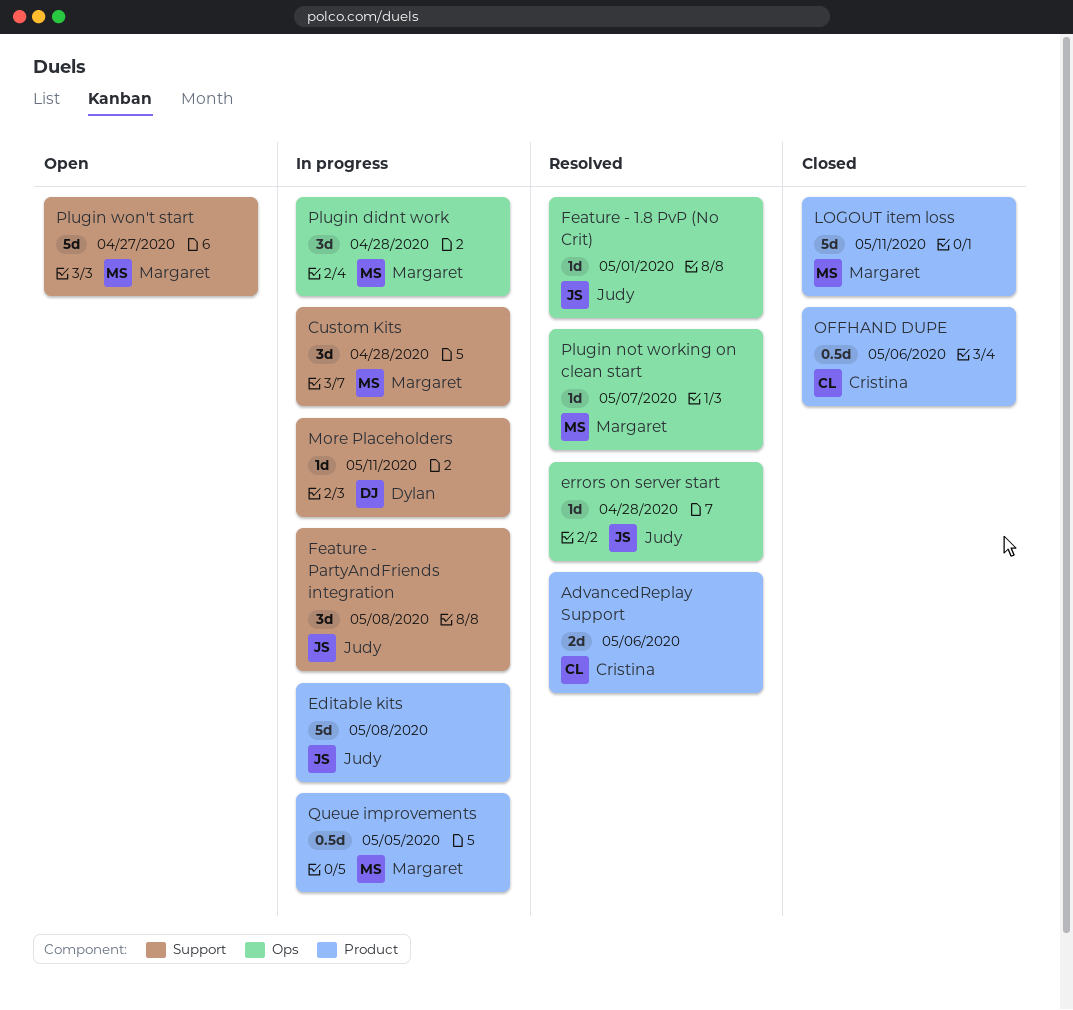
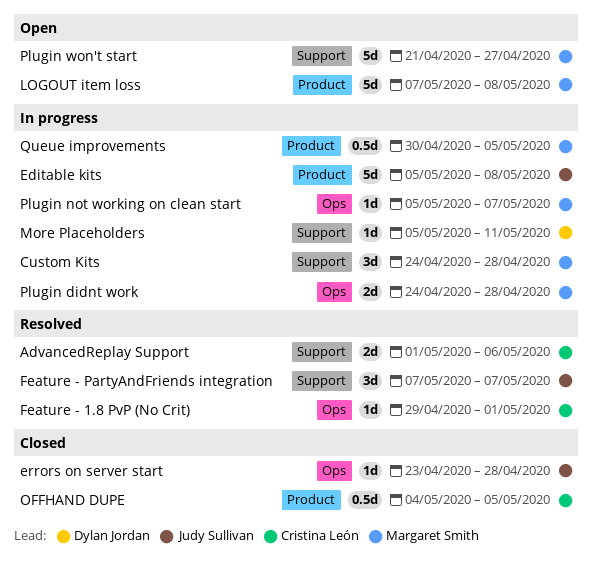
AdvancedReplay Support, label: Product -> Support
errors on server start, status: Resolved -> Closed
Feature - 1.8 PvP (No Crit), owner: Judy Sullivan -> Cristina León
Feature - PartyAndFriends integration, status: In progress -> Resolved
Feature - PartyAndFriends integration, due: May 8 -> May 7
LOGOUT item loss, status: Closed -> Open
LOGOUT item loss, due: May 11 -> May 8
OFFHAND DUPE, due: May 6 -> May 5
Plugin didnt work, estimate: 3d -> 2d
Plugin not working on clean start, status: Resolved -> In progress

